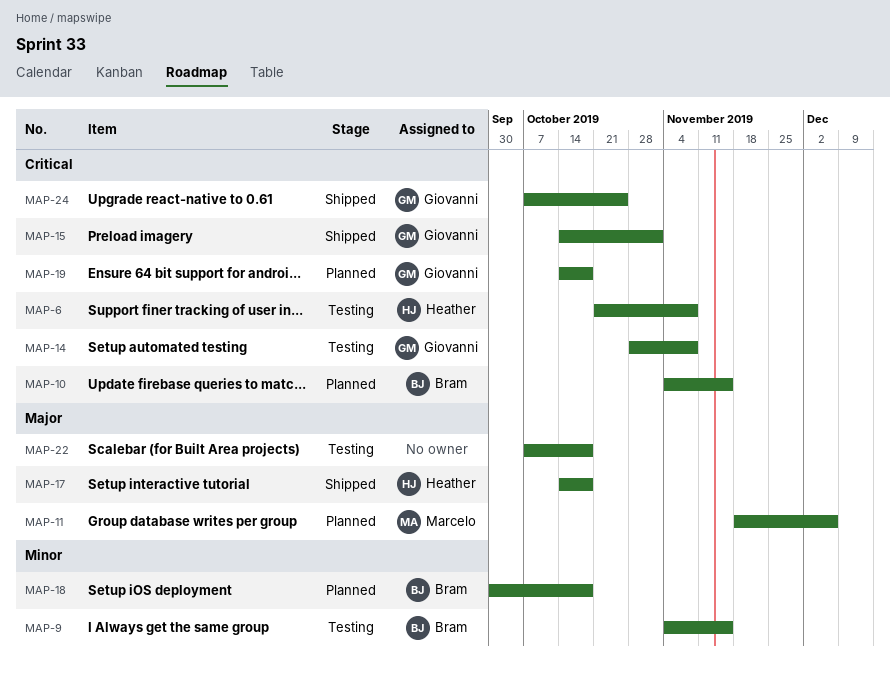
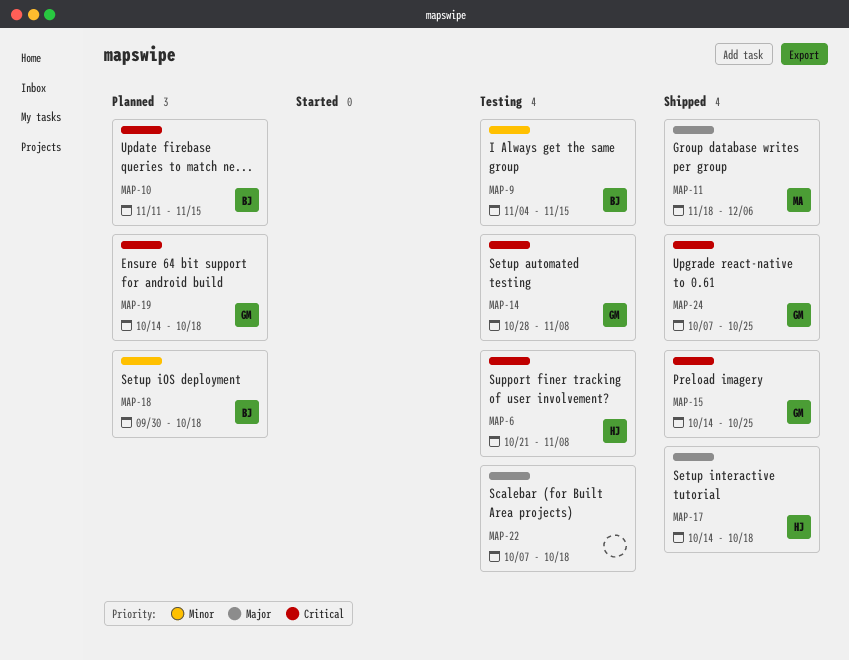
MAP-10, start: Nov 4 -> Nov 11
MAP-11, status: Planned -> Shipped
MAP-15, due: Nov 1 -> Oct 25

